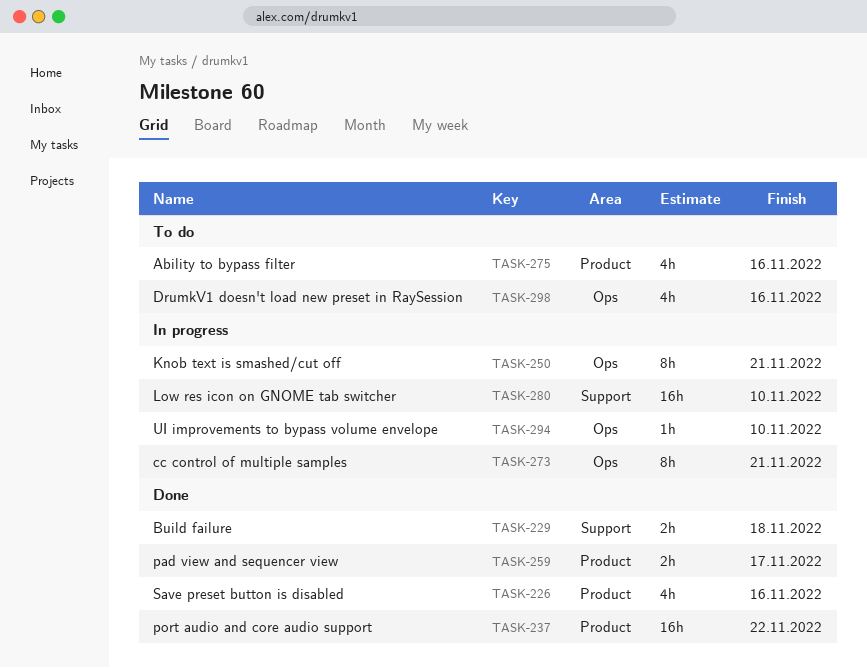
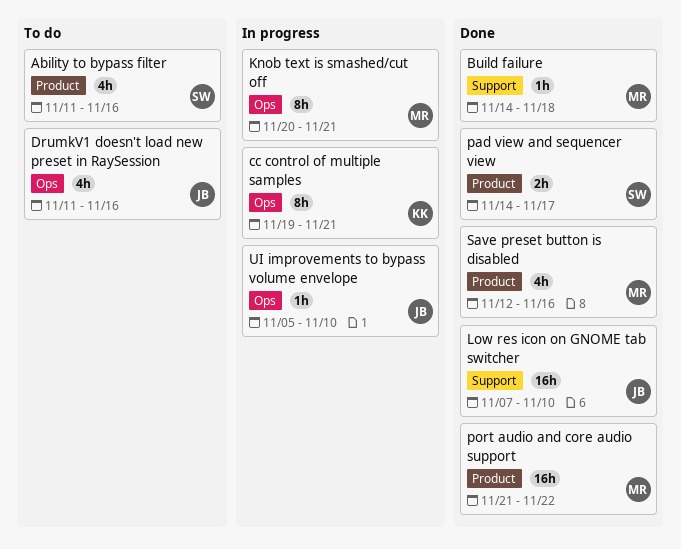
Build failure, estimate: 2h -> 1h
Low res icon on GNOME tab switcher, status: In progress -> Done

